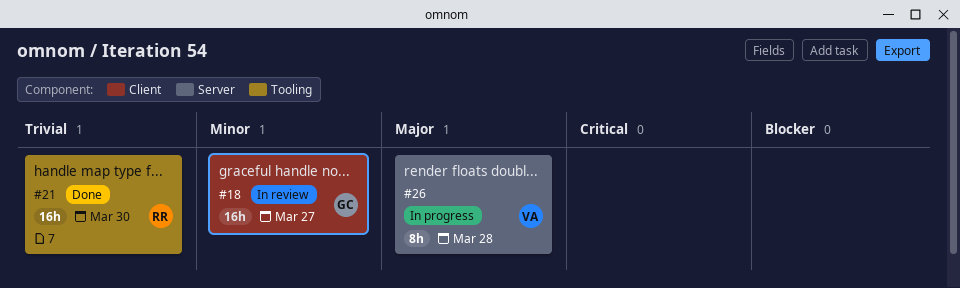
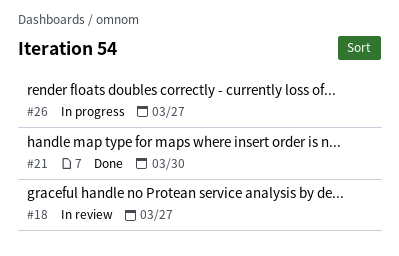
#26, due: Mar 28 -> Mar 27

